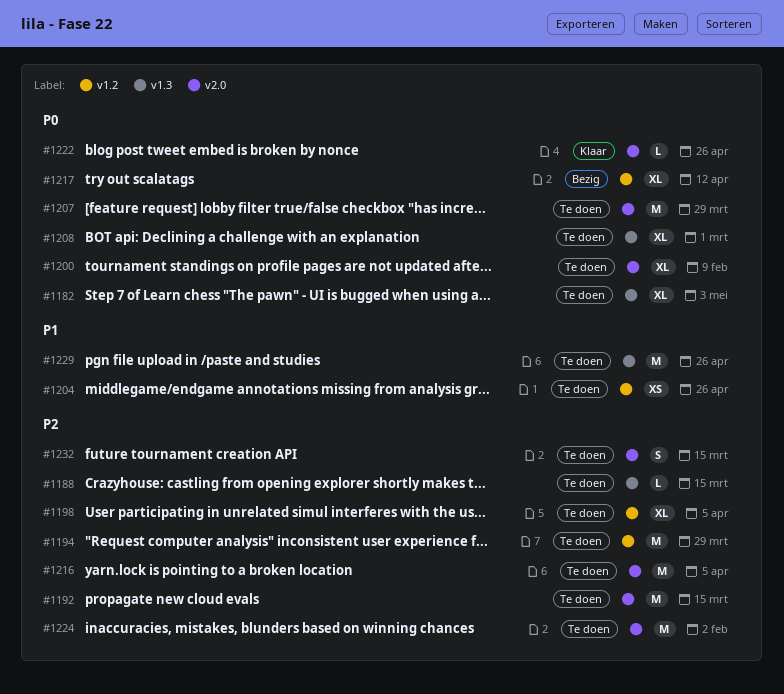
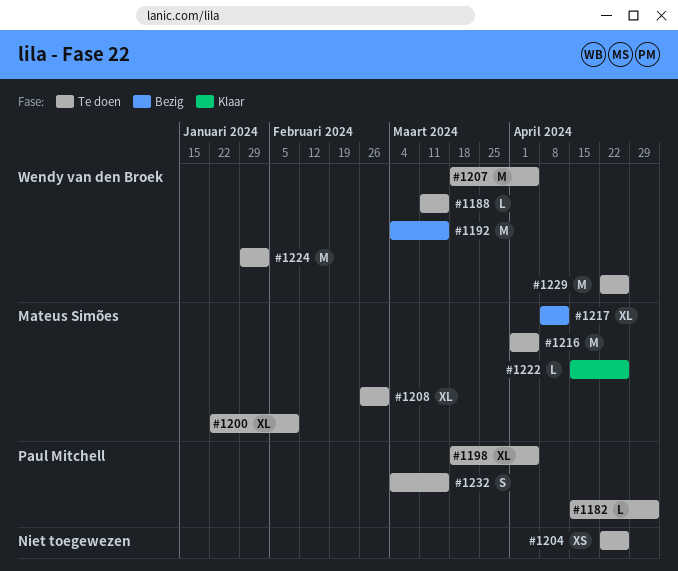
#1182, estimate: XL -> L
#1192, status: Te doen -> Bezig
#1194: present -> none
#1207, due: Mar 29 -> Apr 5

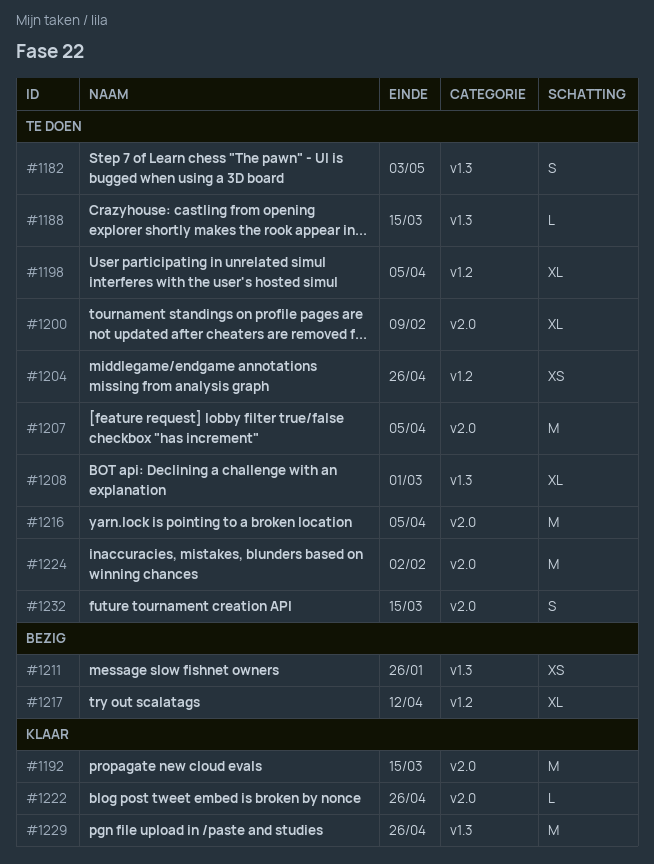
#1182, estimate: L -> S
#1192, status: Bezig -> Klaar
#1211: none -> present
#1229, status: Te doen -> Klaar

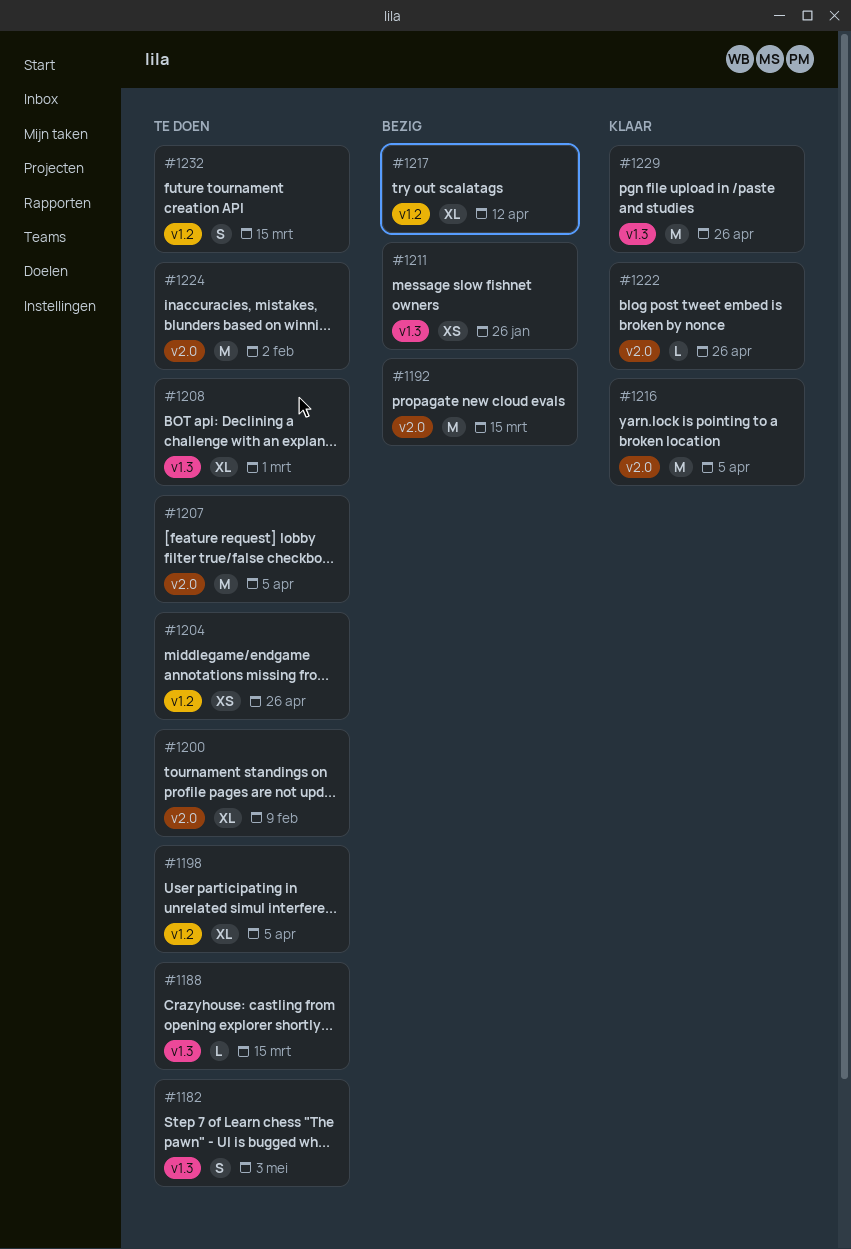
#1192, status: Klaar -> Bezig
#1216, status: Te doen -> Klaar
#1232, label: v2.0 -> v1.2

